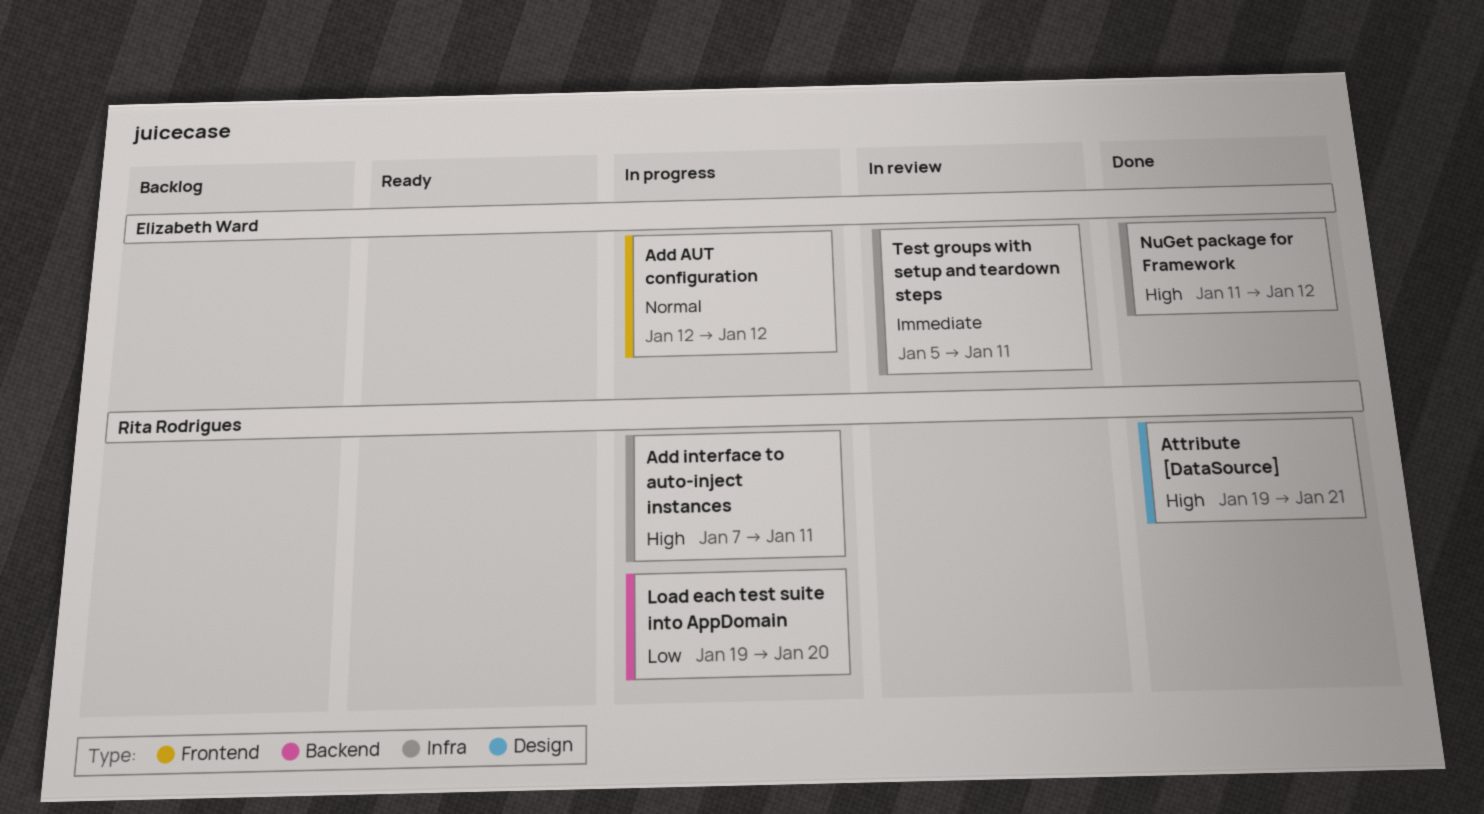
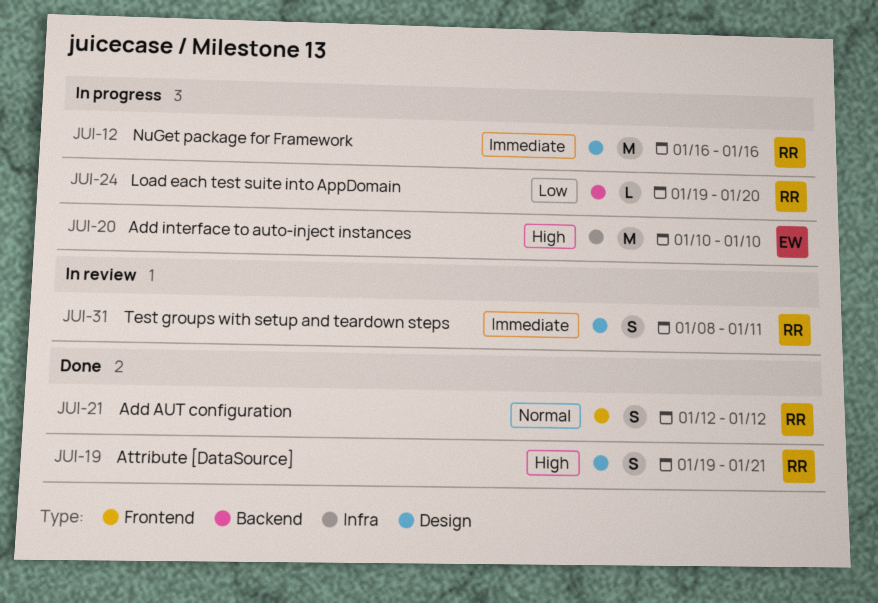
Add AUT configuration, status: In progress -> Done
Add AUT configuration, owner: Elizabeth Ward -> Rita Rodrigues
Add interface to auto-inject instances, owner: Rita Rodrigues -> Elizabeth Ward
Add interface to auto-inject instances, start: Jan 7 -> Jan 10
Add interface to auto-inject instances, due: Jan 11 -> Jan 10
NuGet package for Framework, status: Done -> In progress
NuGet package for Framework, owner: Elizabeth Ward -> Rita Rodrigues
NuGet package for Framework, priority: High -> Immediate
NuGet package for Framework, label: Infra -> Design
NuGet package for Framework, start: Jan 11 -> Jan 16
NuGet package for Framework, due: Jan 12 -> Jan 16
Test groups with setup and teardown steps, owner: Elizabeth Ward -> Rita Rodrigues
Test groups with setup and teardown steps, label: Infra -> Design
Test groups with setup and teardown steps, start: Jan 5 -> Jan 8

